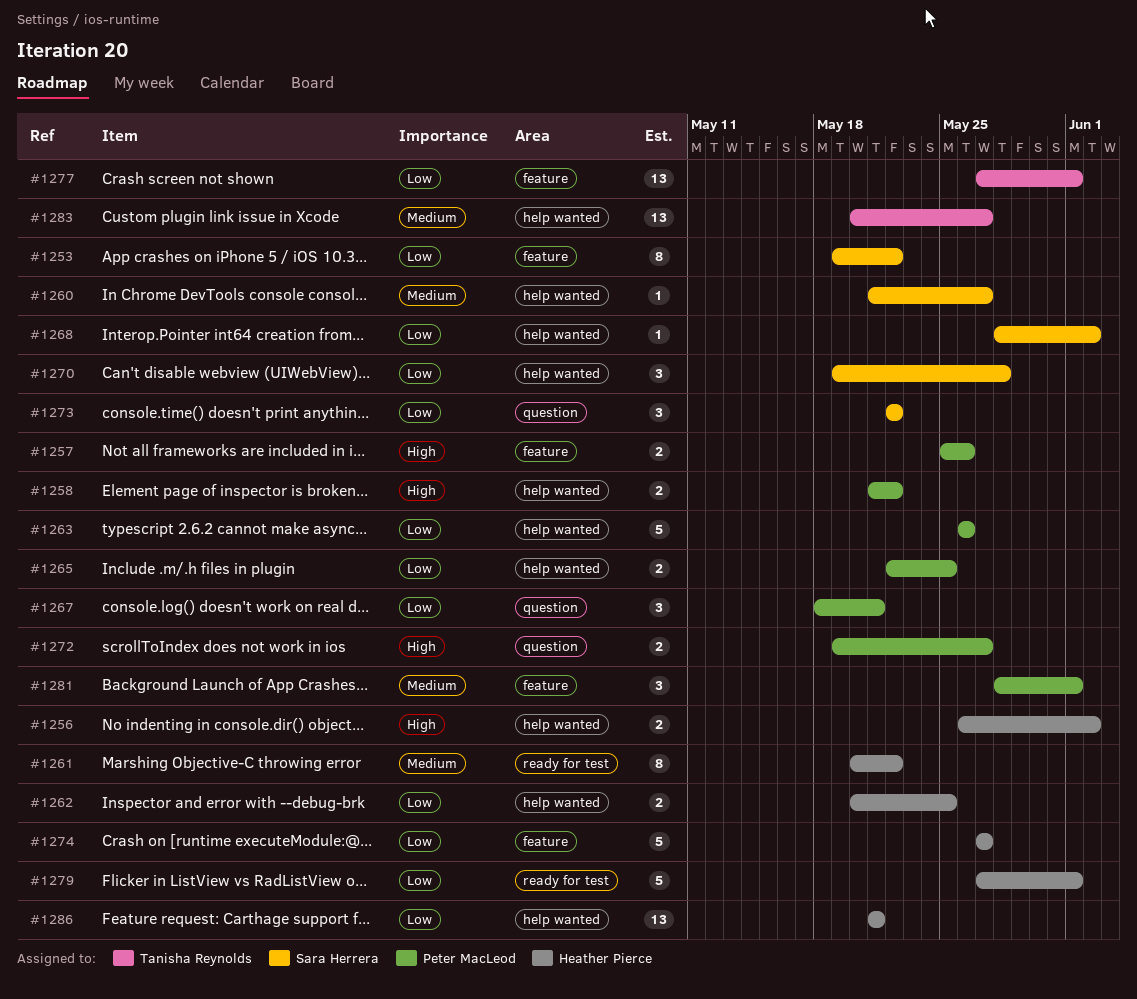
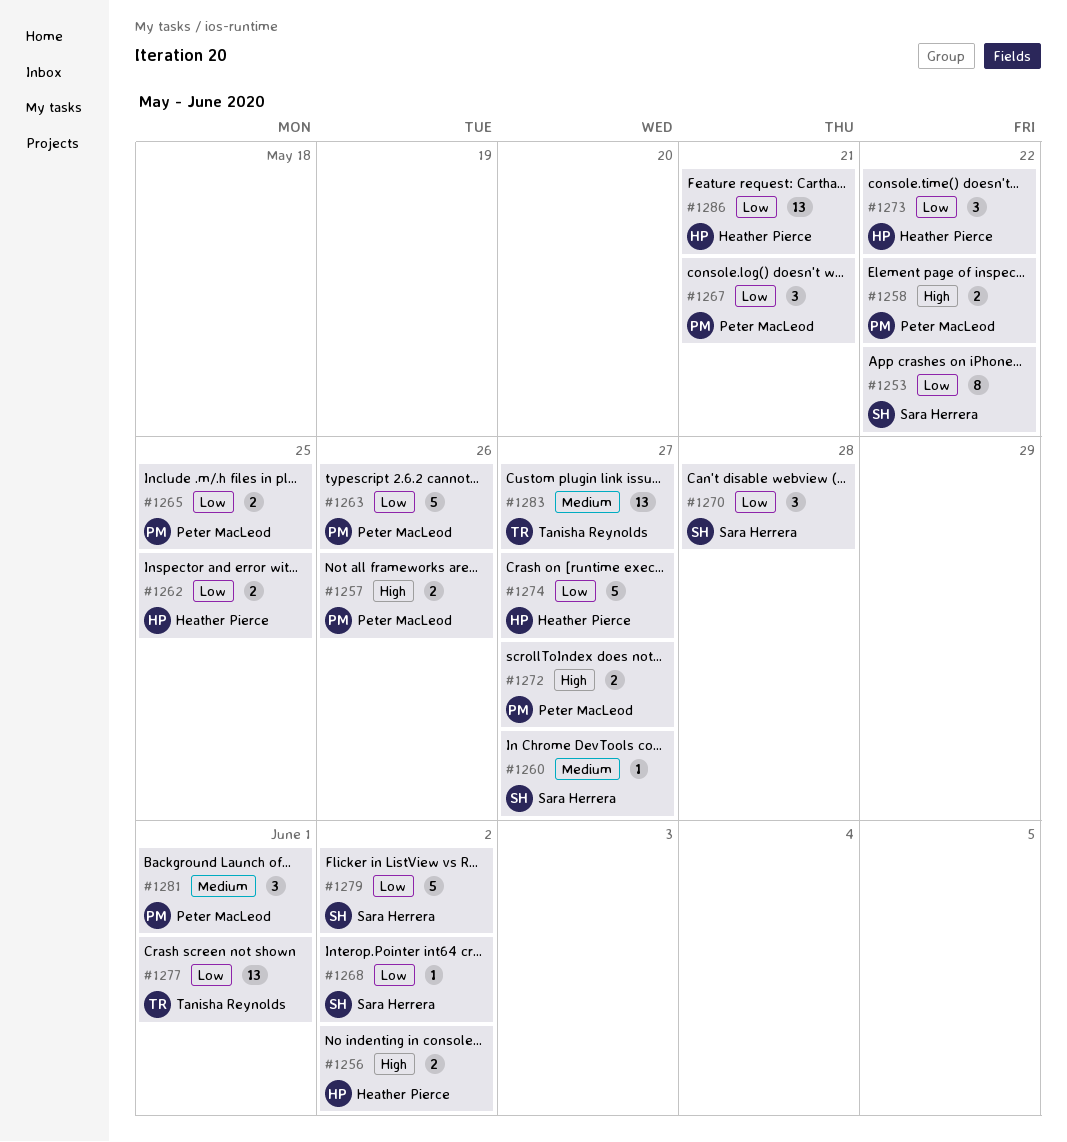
#1261: present -> none
#1273, owner: Sara Herrera -> Heather Pierce
#1279, owner: Heather Pierce -> Sara Herrera
#1279, due: Jun 1 -> Jun 2

